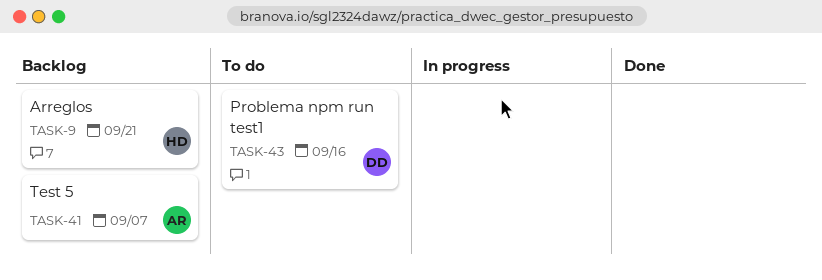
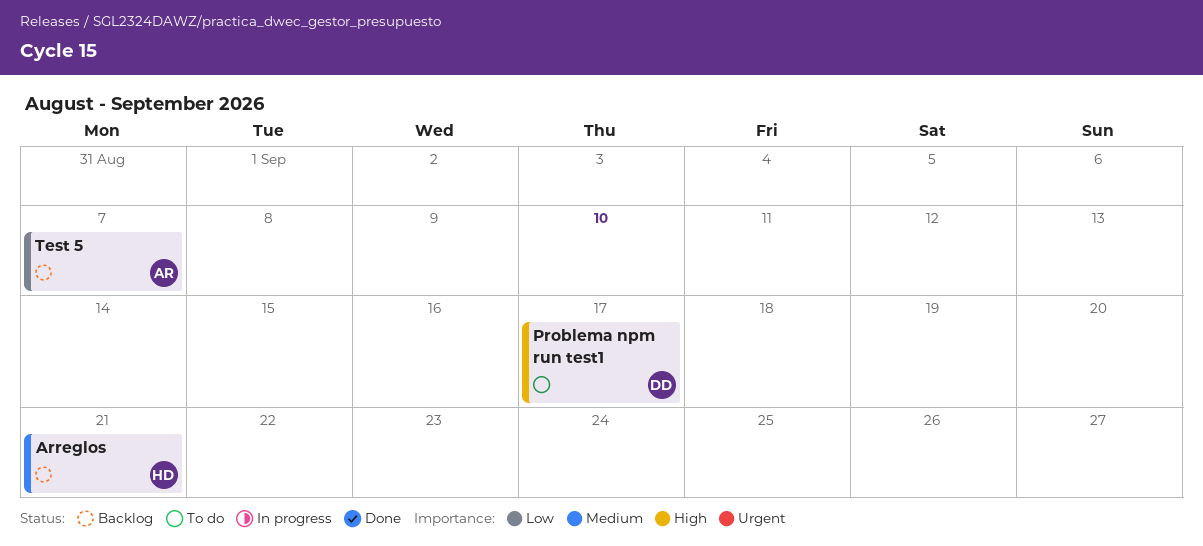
Problema npm run test1, due: Sep 16 -> Sep 17

